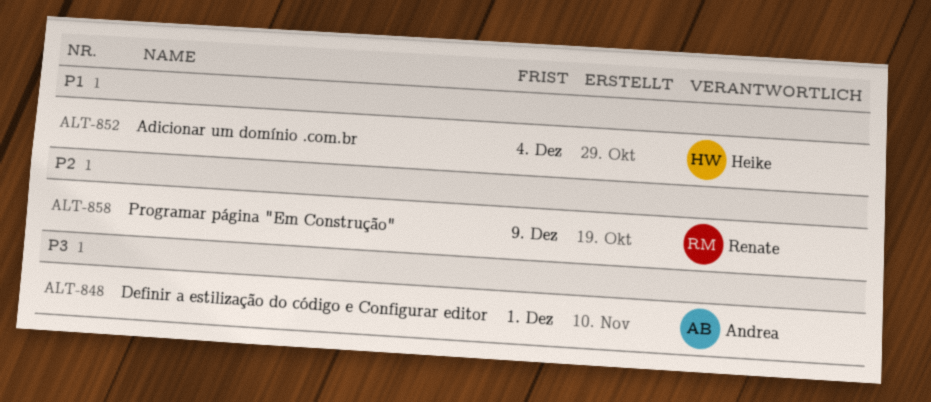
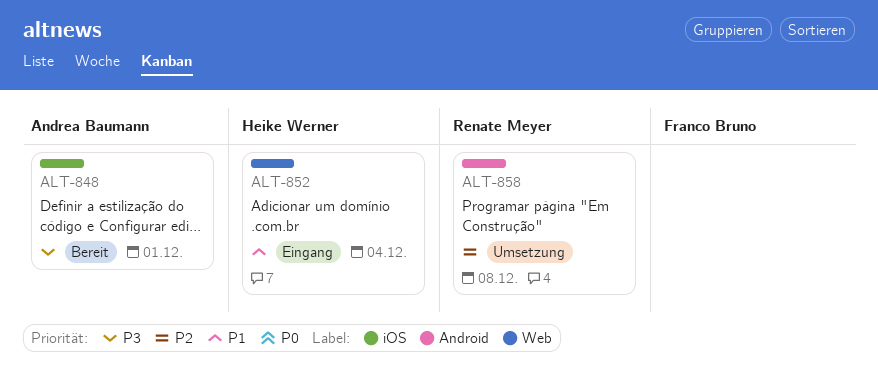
ALT-858, due: Dec 9 -> Dec 8

